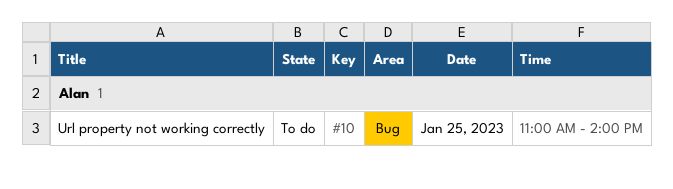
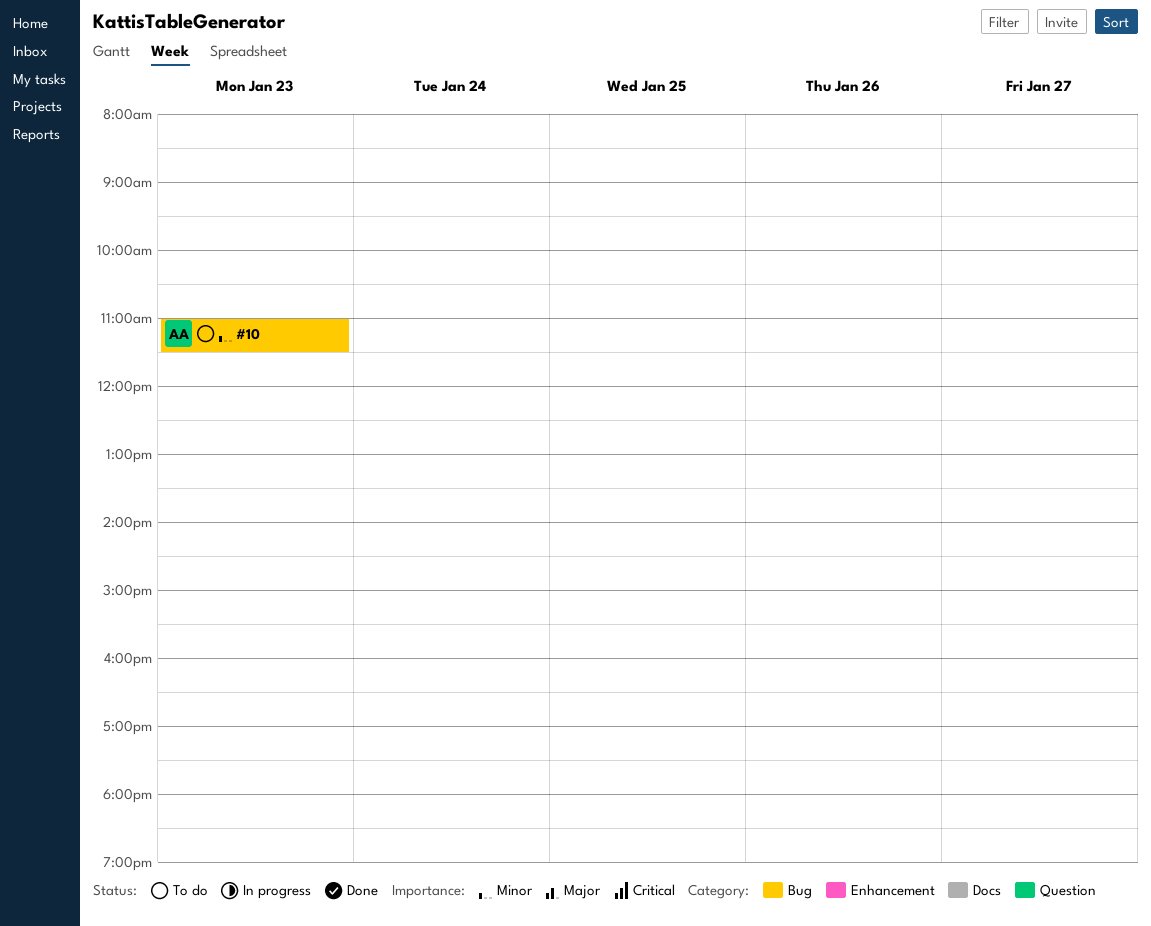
#10, day: Jan 25 -> Jan 23
#10, ends: 14:00 -> 11:30

